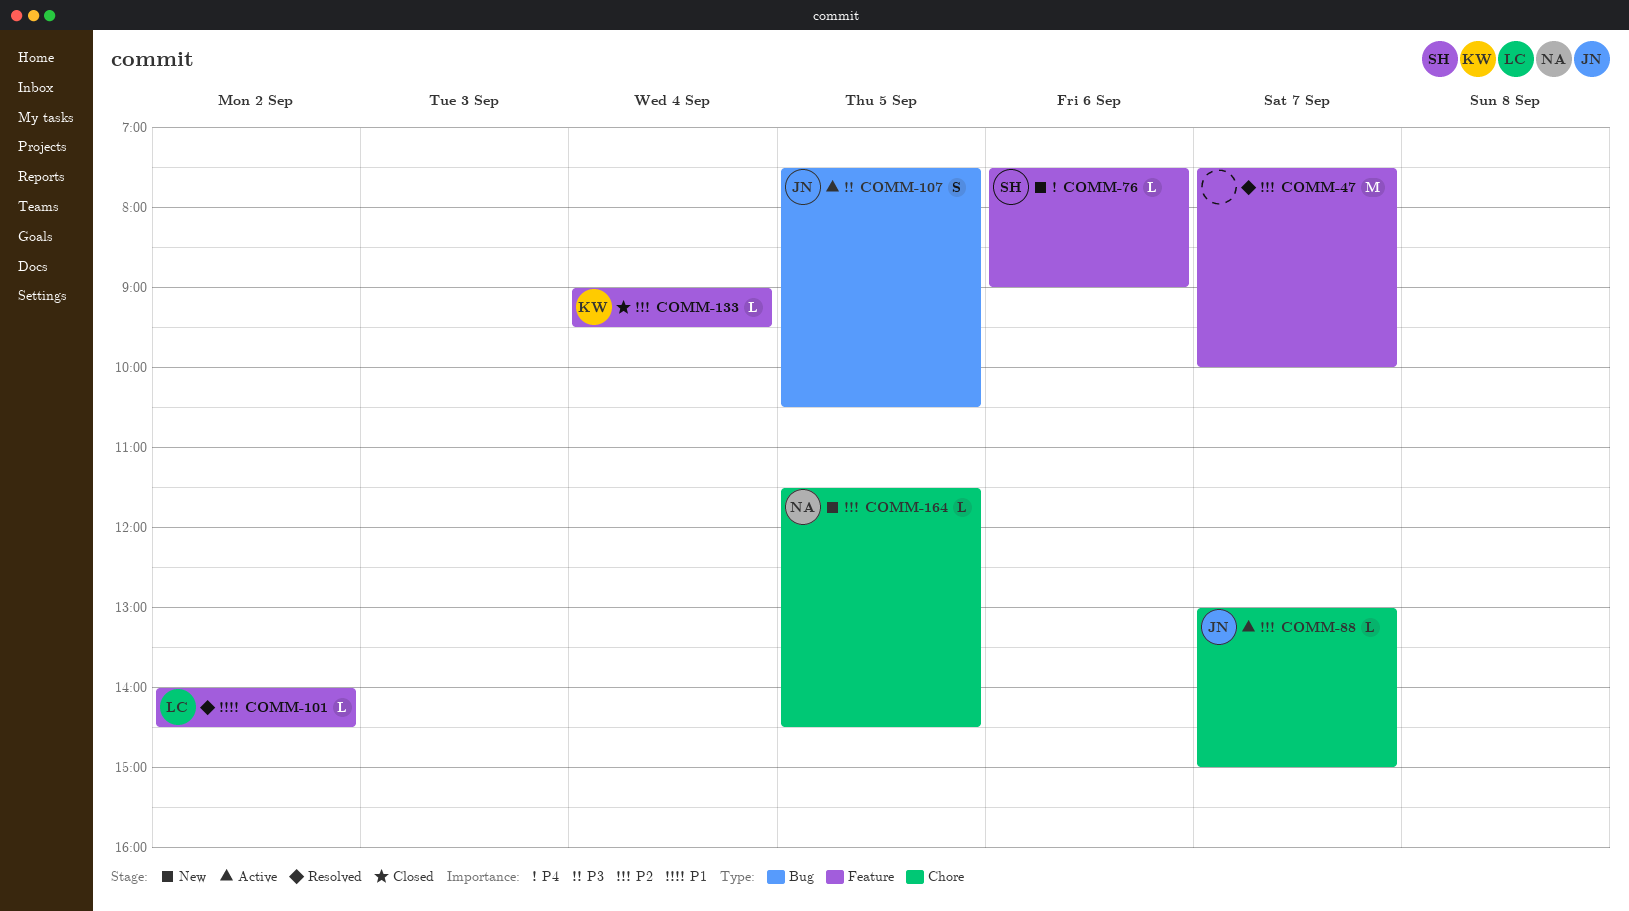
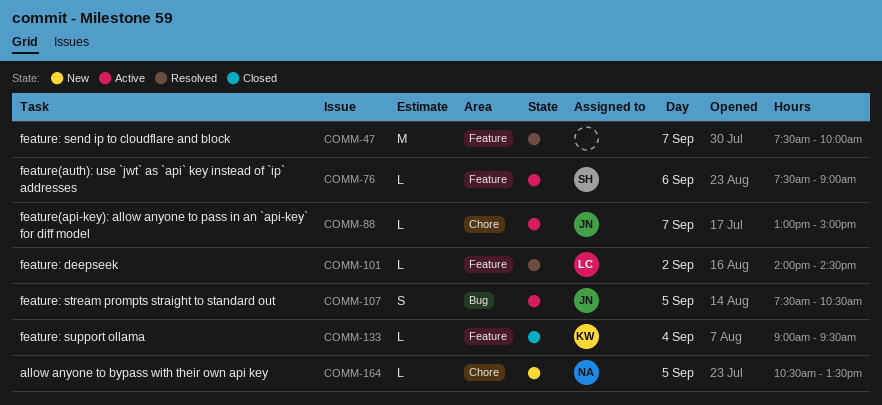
COMM-76, status: New -> Active
COMM-164, begins: 11:30 -> 10:30
COMM-164, ends: 14:30 -> 13:30

